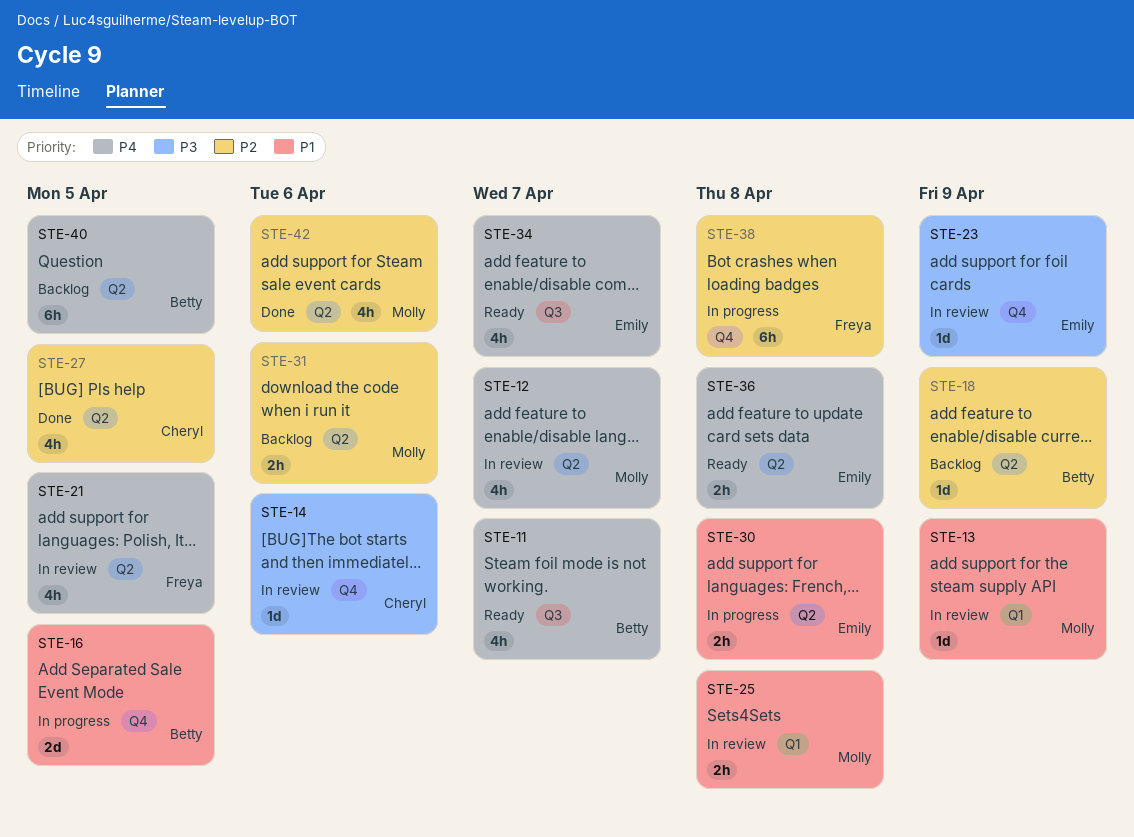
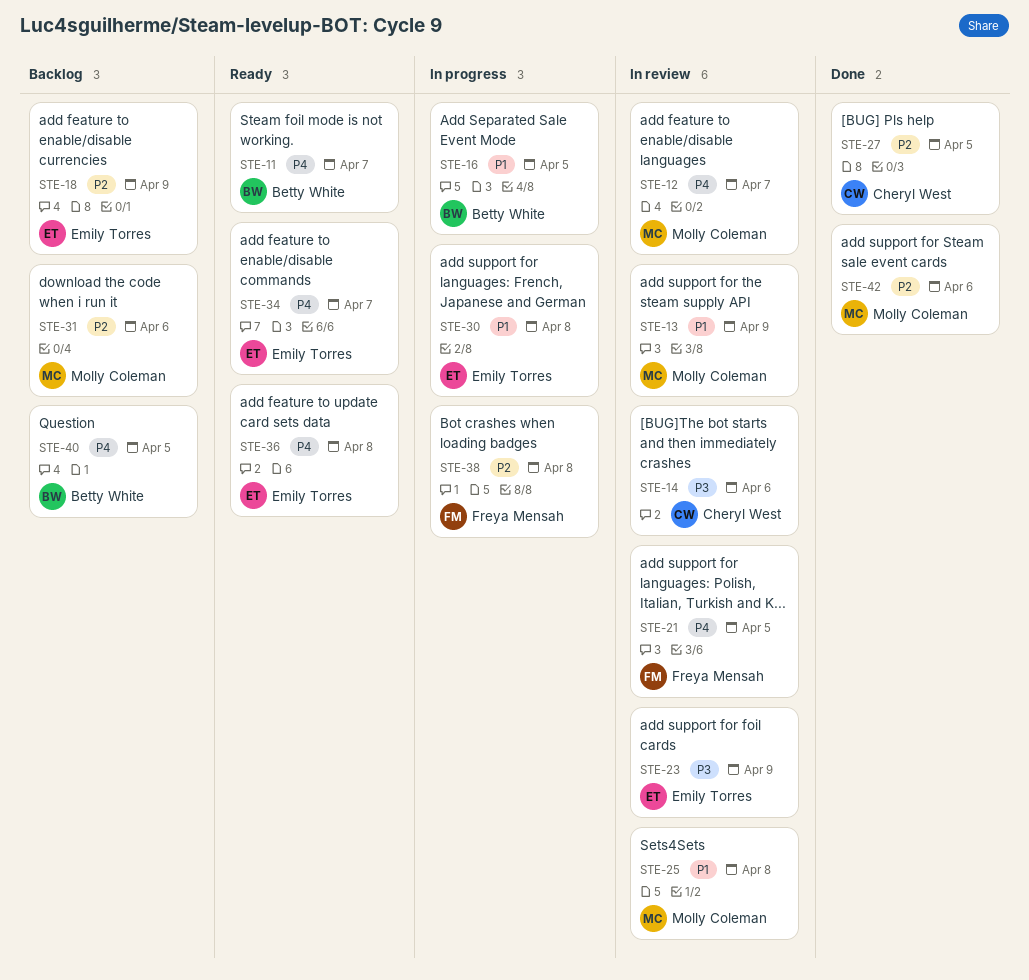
STE-18, owner: Betty White -> Emily Torres

